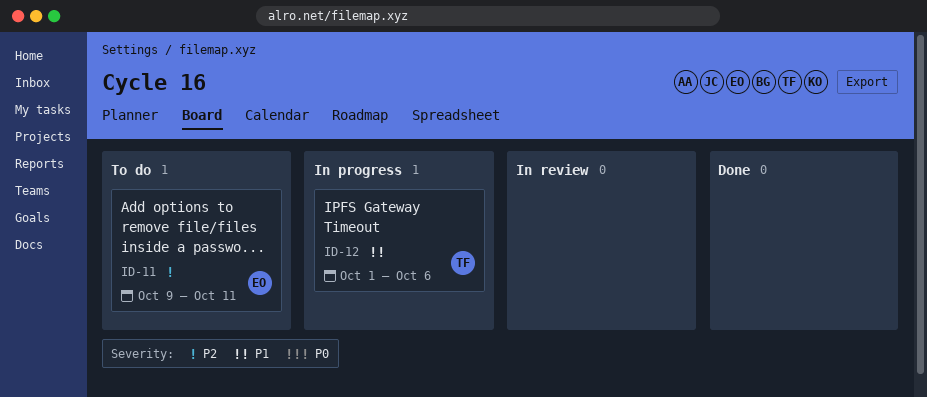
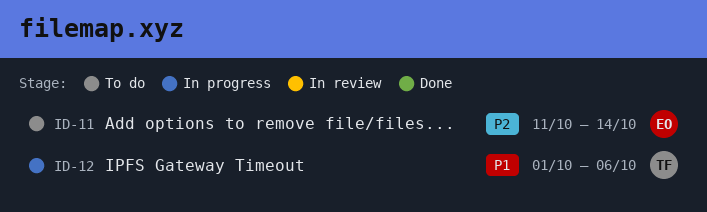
ID-11, start: Oct 9 -> Oct 11
ID-11, due: Oct 11 -> Oct 14

